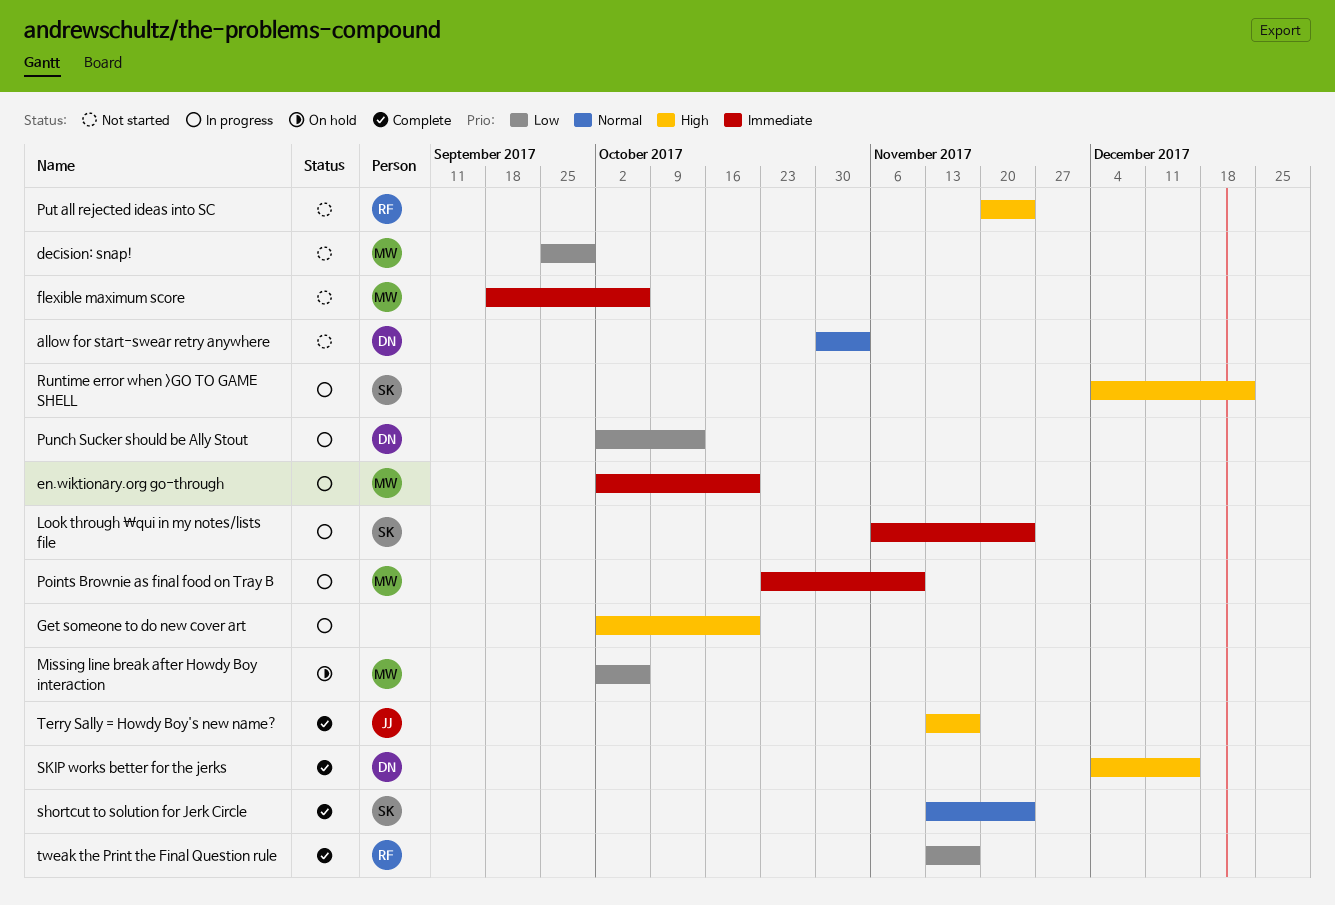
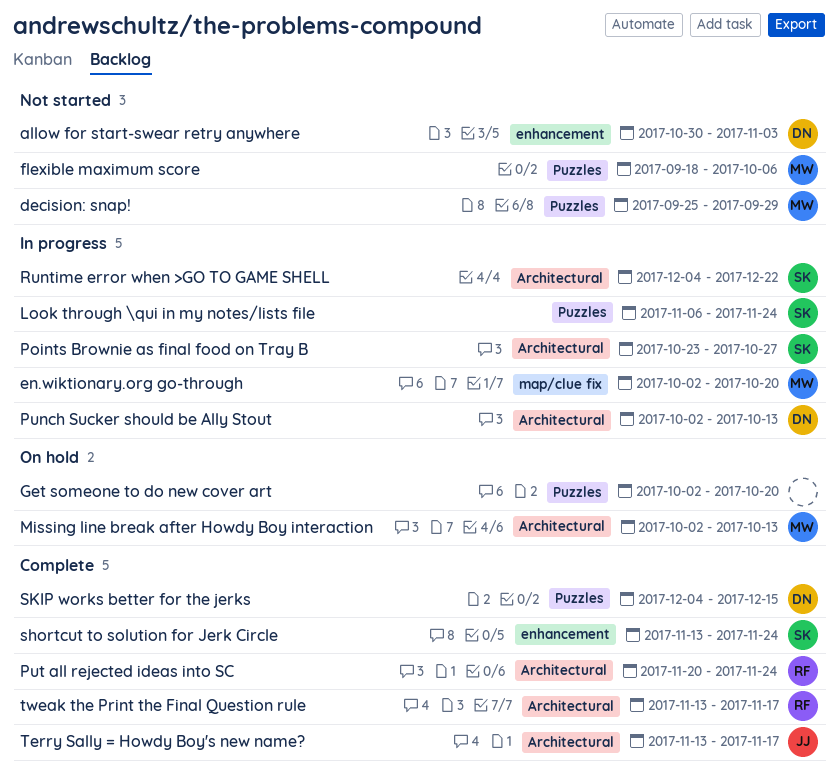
Get someone to do new cover art, status: In progress -> On hold
Missing line break after Howdy Boy interaction, due: Oct 6 -> Oct 13
Points Brownie as final food on Tray B, owner: MW -> SK
Points Brownie as final food on Tray B, due: Nov 10 -> Oct 27
Put all rejected ideas into SC, status: Not started -> Complete

